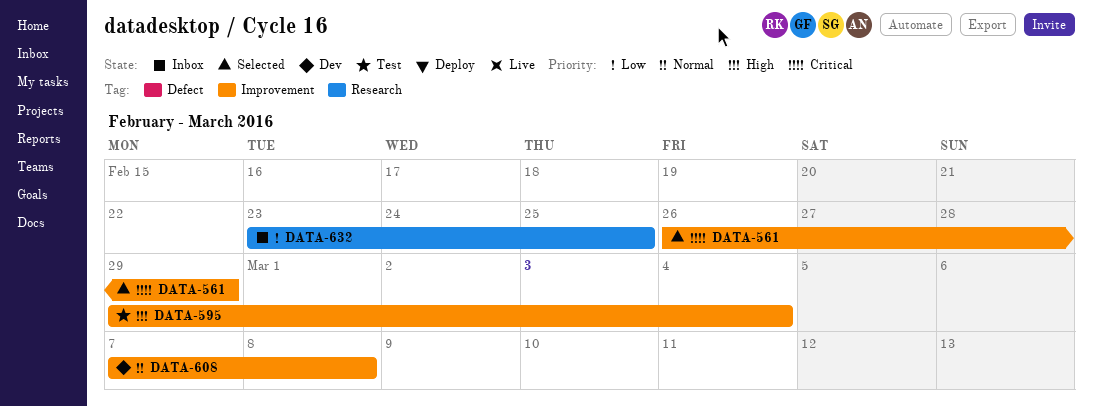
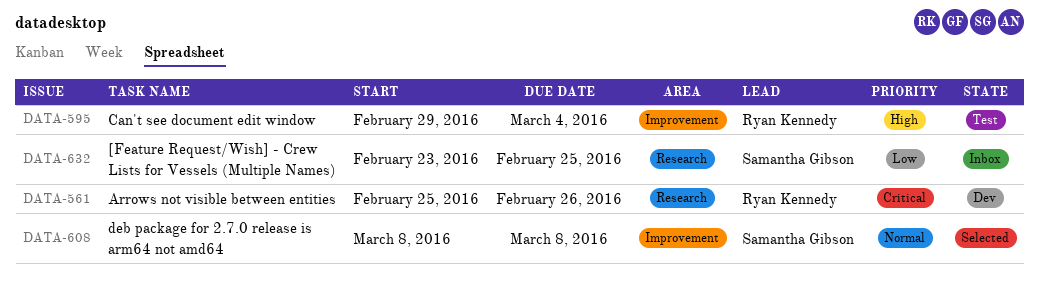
DATA-561, status: Selected -> Dev
DATA-561, label: Improvement -> Research
DATA-561, start: Feb 26 -> Feb 25
DATA-561, due: Feb 29 -> Feb 26
DATA-608, status: Dev -> Selected
DATA-608, start: Mar 7 -> Mar 8

